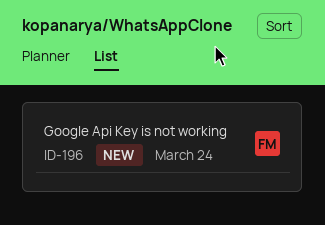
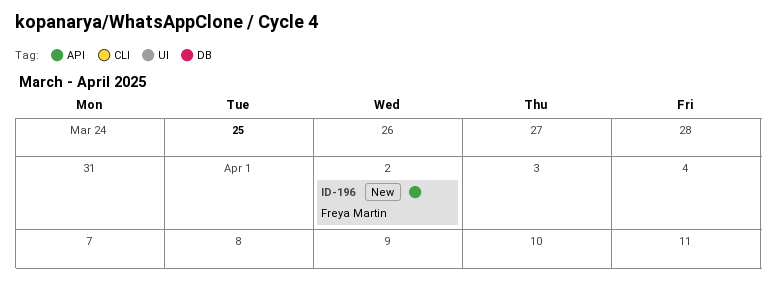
ID-196, due: Mar 24 -> Apr 2

